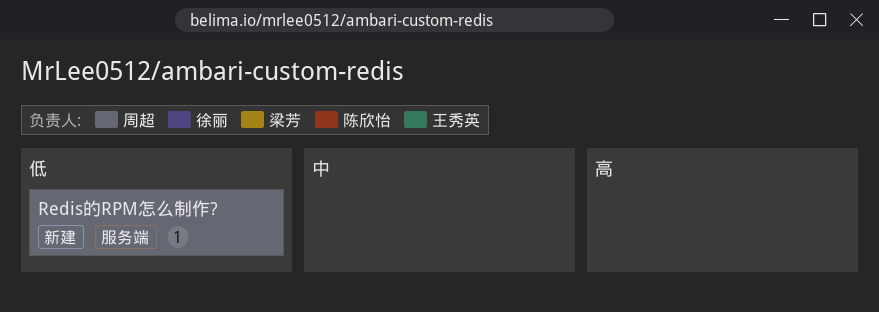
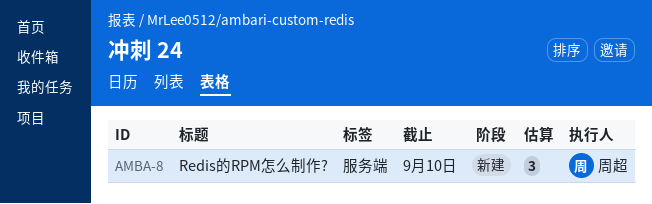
Redis的RPM怎么制作?, estimate: 1 -> 3

